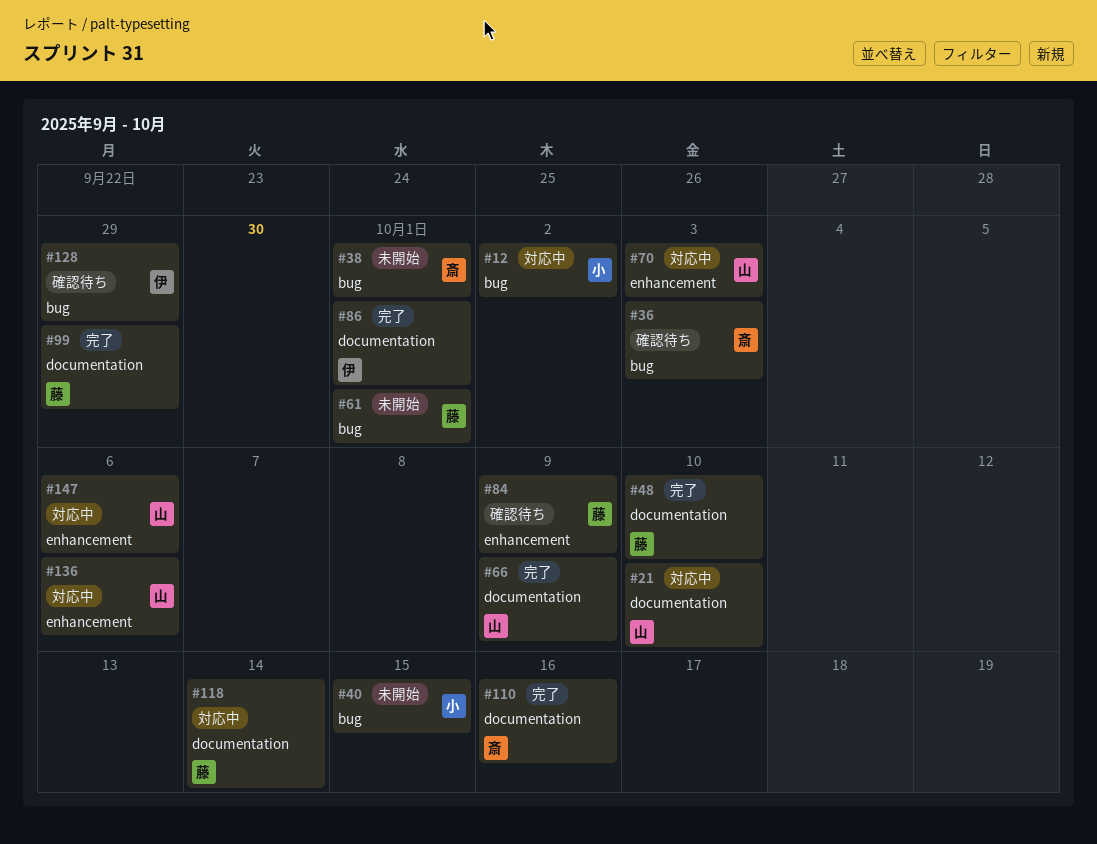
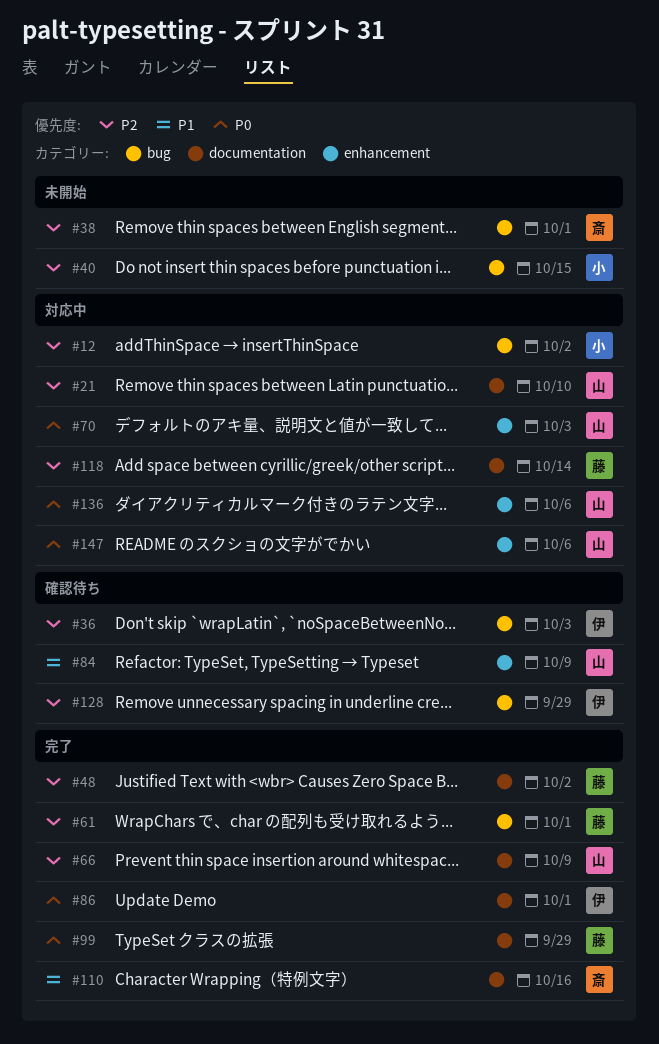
#36, owner: 斎 -> 伊
#48, due: Oct 10 -> Oct 2
#61, status: 未開始 -> 完了
#84, owner: 藤 -> 山

